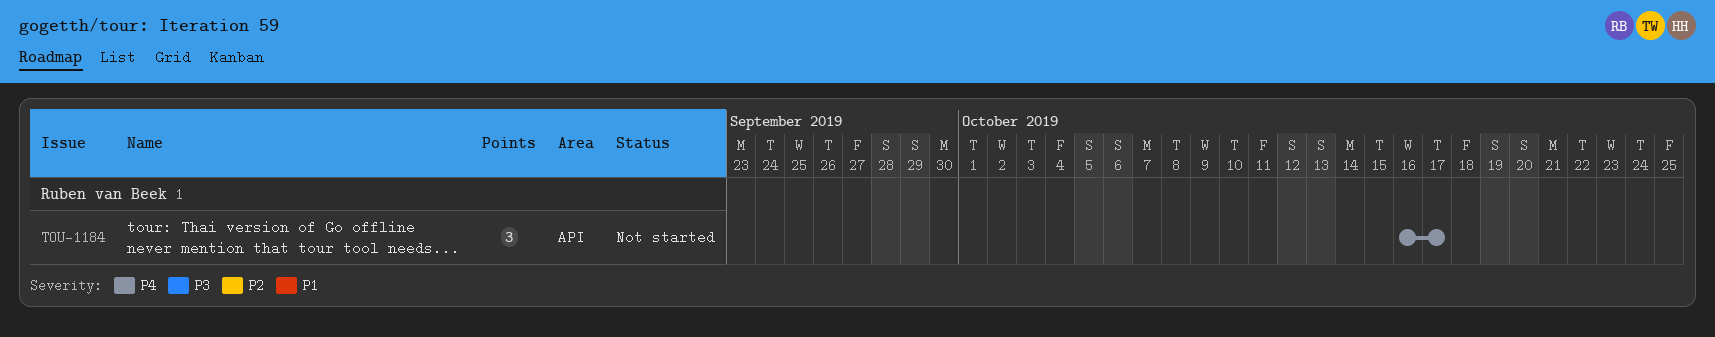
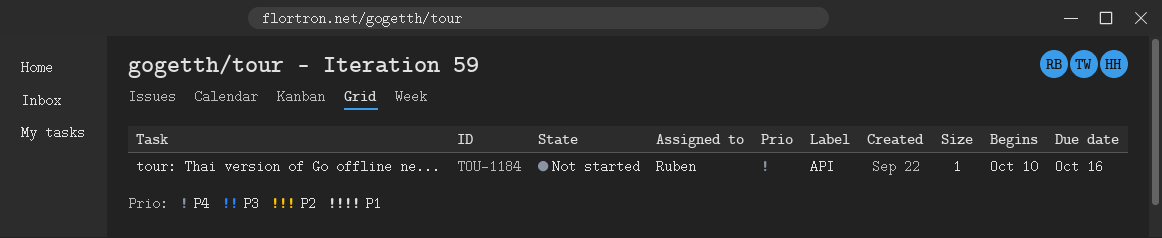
TOU-1184, estimate: 3 -> 1
TOU-1184, start: Oct 16 -> Oct 10
TOU-1184, due: Oct 17 -> Oct 16

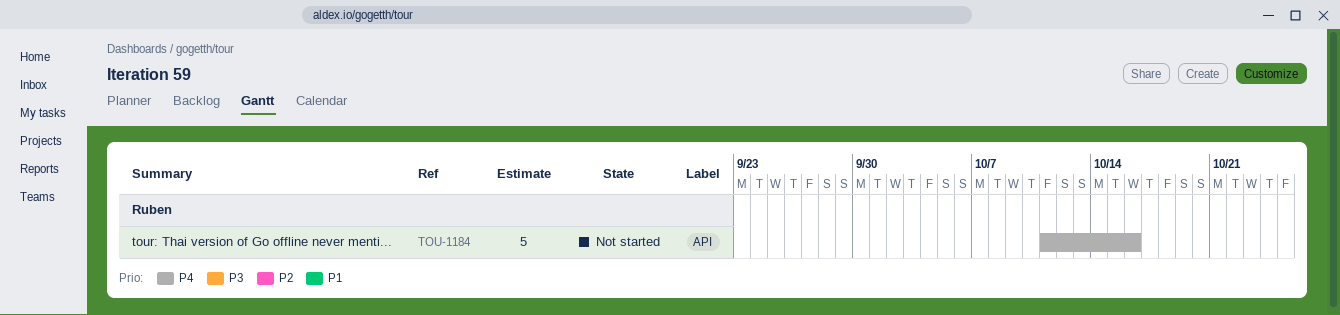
TOU-1184, estimate: 1 -> 5
TOU-1184, start: Oct 10 -> Oct 11

